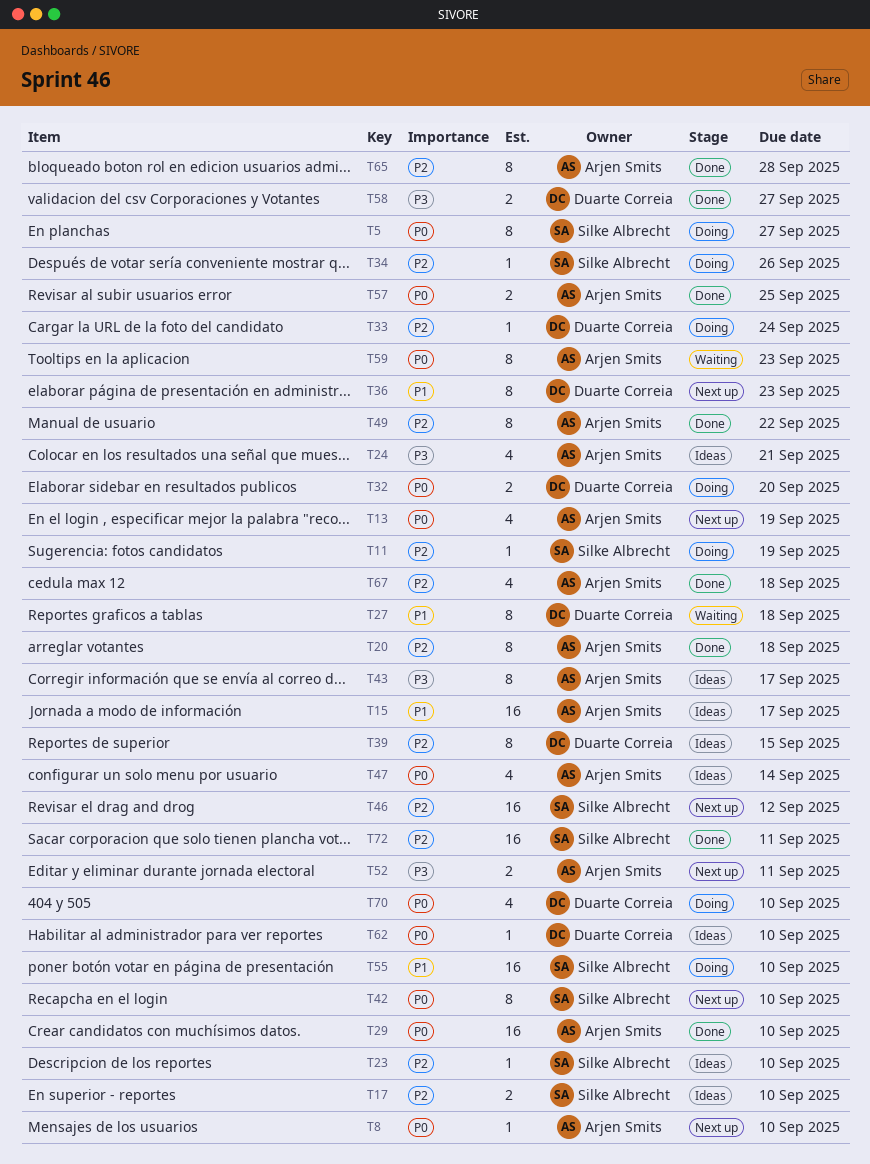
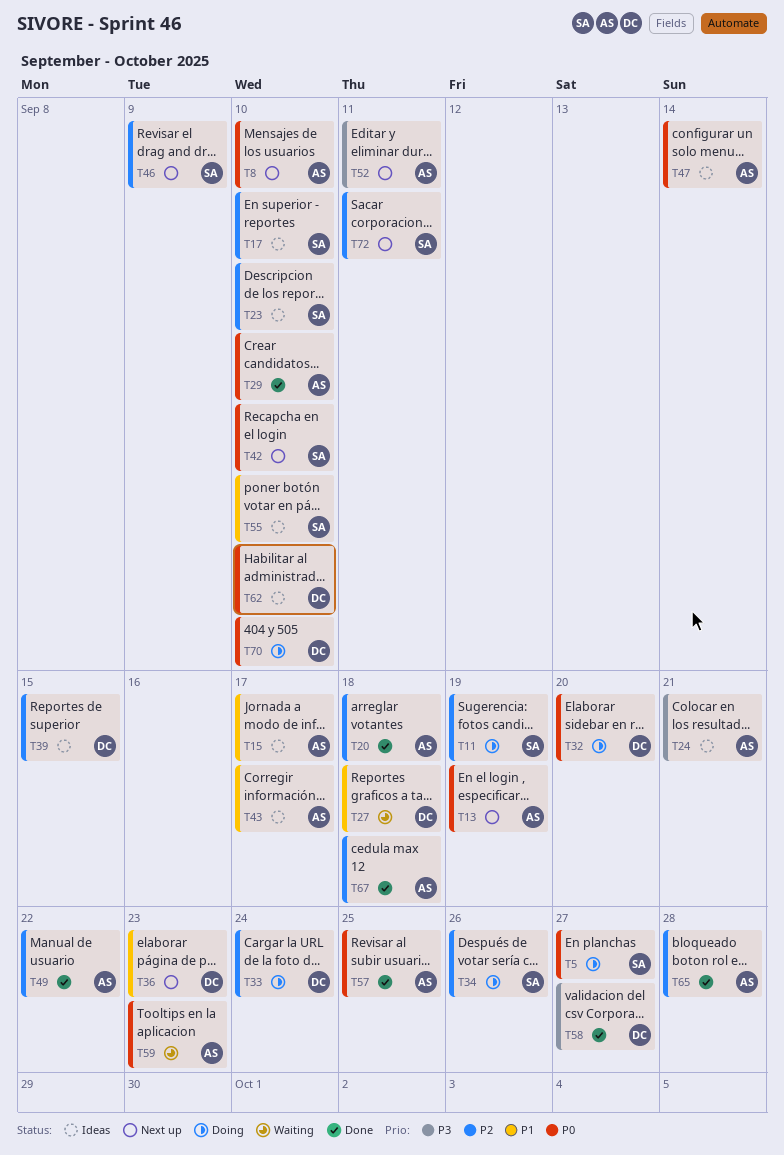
T43, priority: P3 -> P1
T46, due: Sep 12 -> Sep 9
T55, status: Doing -> Ideas
T72, status: Done -> Next up

